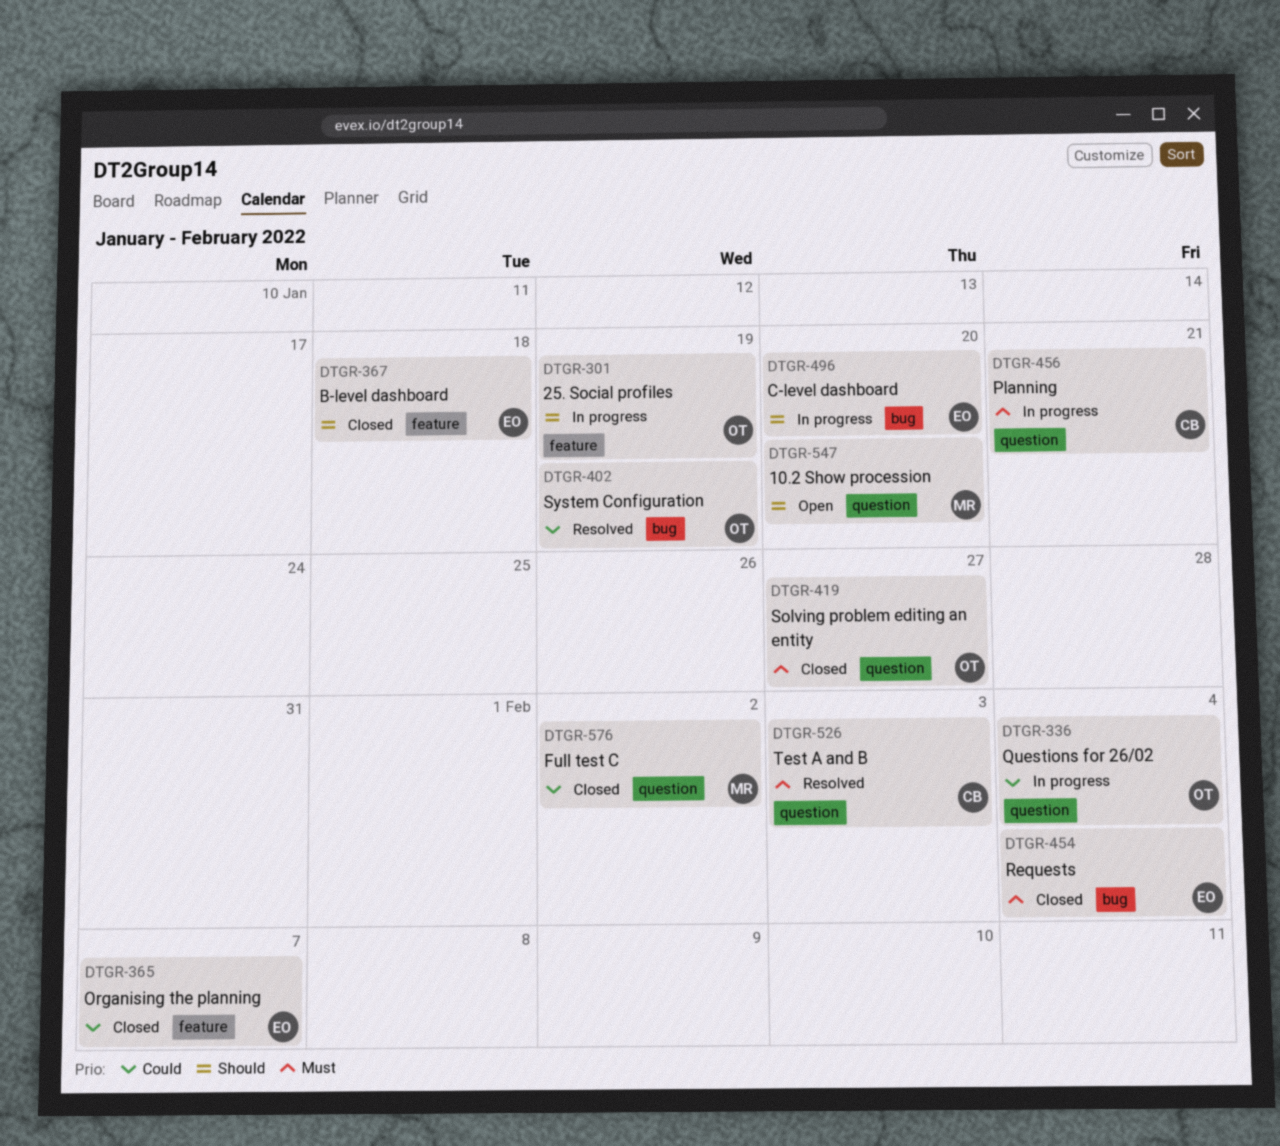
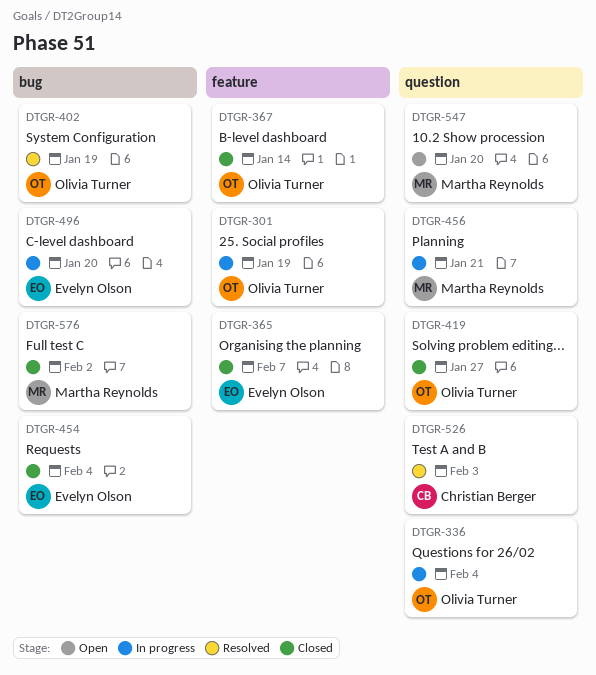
DTGR-367, owner: Evelyn Olson -> Olivia Turner
DTGR-367, due: Jan 18 -> Jan 14
DTGR-456, owner: Christian Berger -> Martha Reynolds
DTGR-576, label: question -> bug

